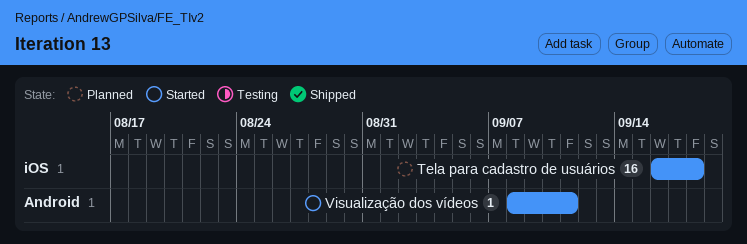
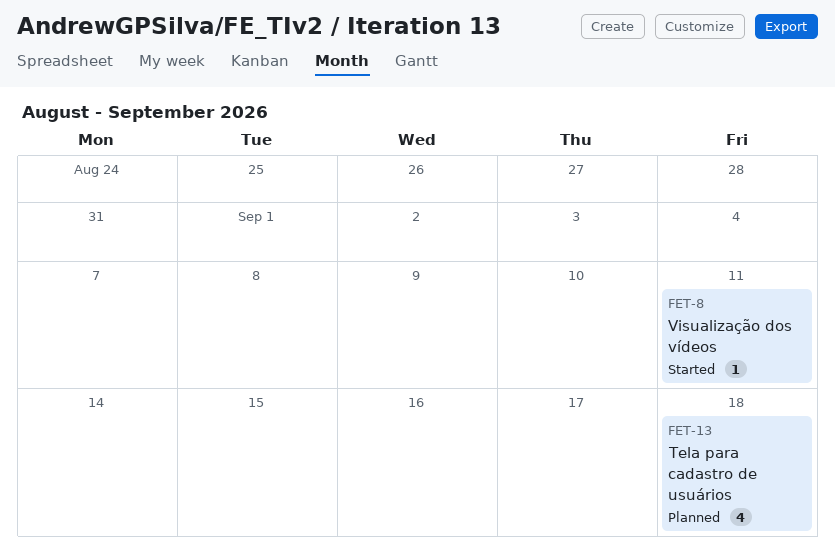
Tela para cadastro de usuários, estimate: 16 -> 4

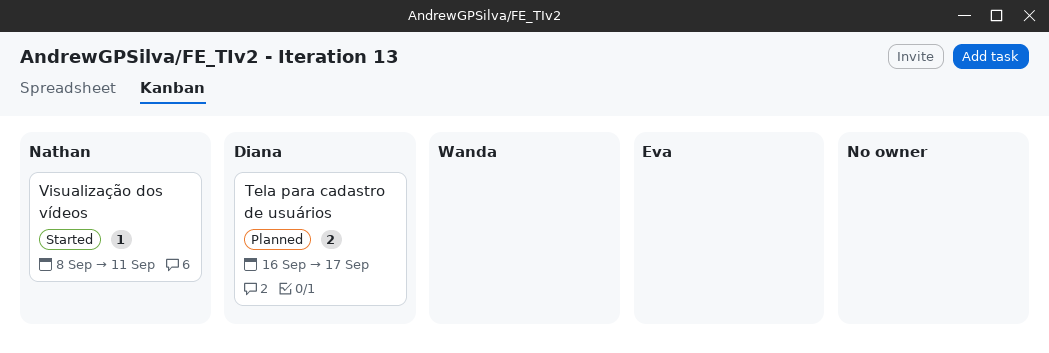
Tela para cadastro de usuários, estimate: 4 -> 2
Tela para cadastro de usuários, due: Sep 18 -> Sep 17

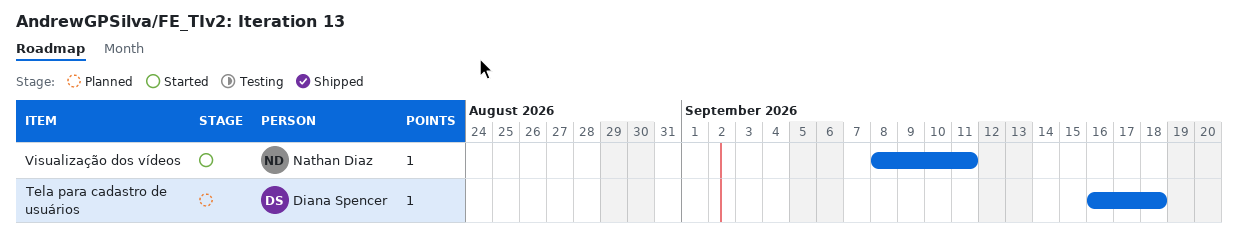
Tela para cadastro de usuários, estimate: 2 -> 1
Tela para cadastro de usuários, due: Sep 17 -> Sep 18

